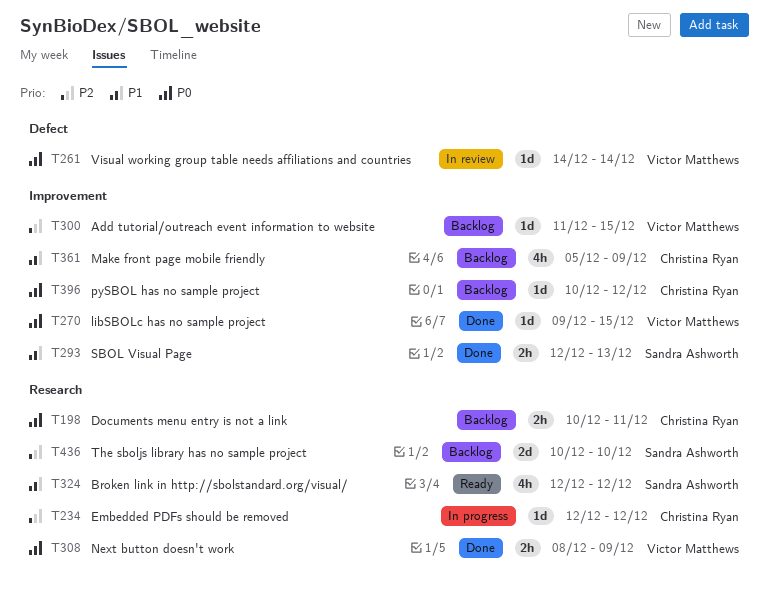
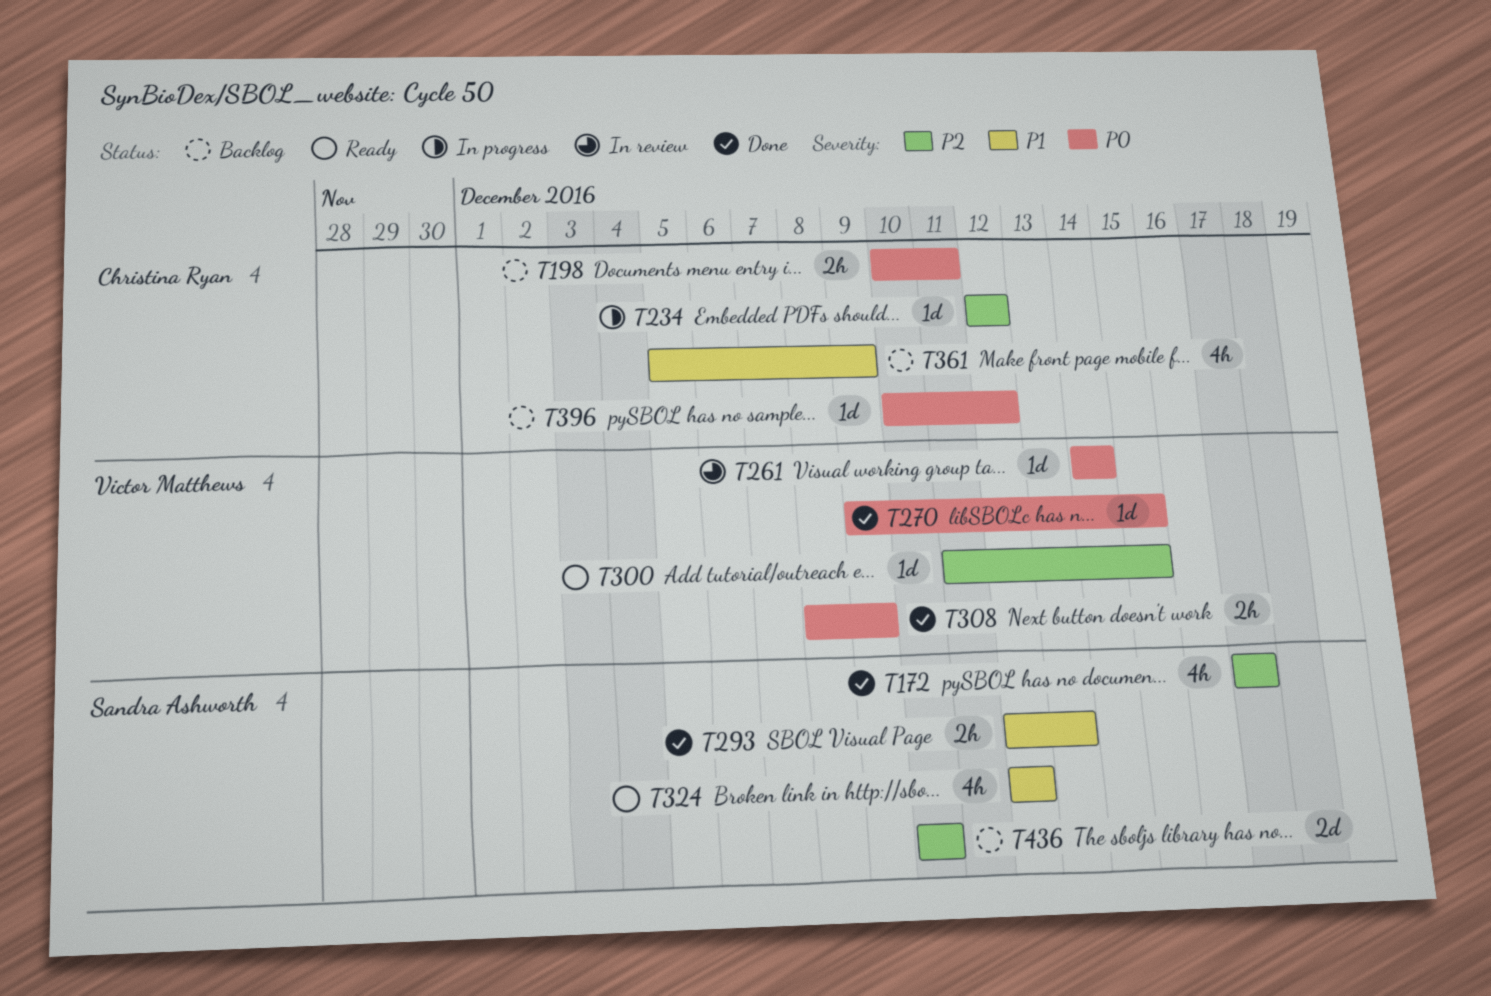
T172: none -> present
T300, status: Backlog -> Ready

